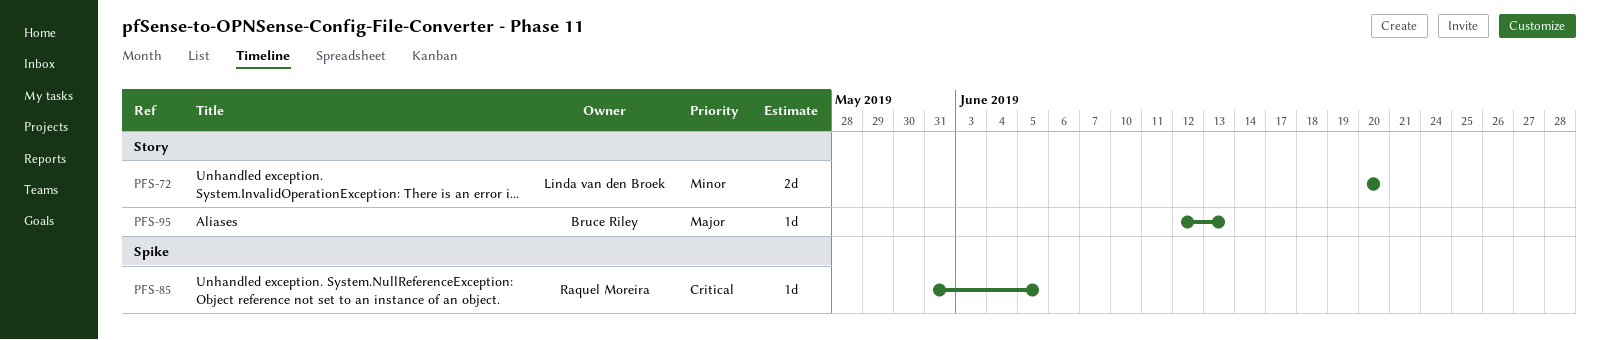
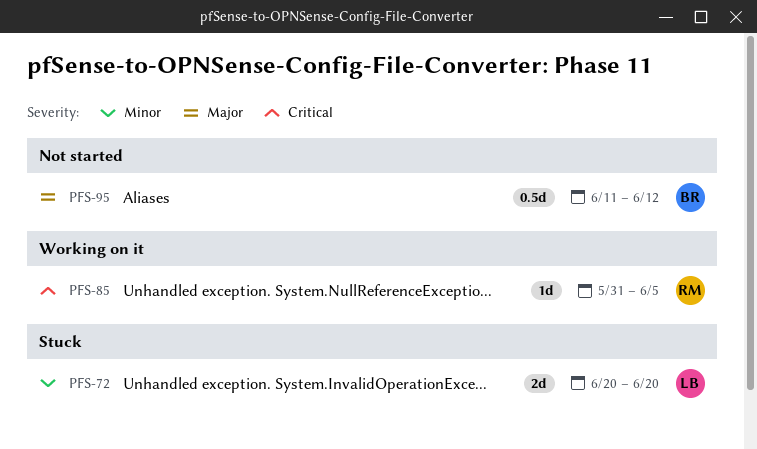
PFS-95, estimate: 1d -> 0.5d
PFS-95, start: Jun 12 -> Jun 11
PFS-95, due: Jun 13 -> Jun 12

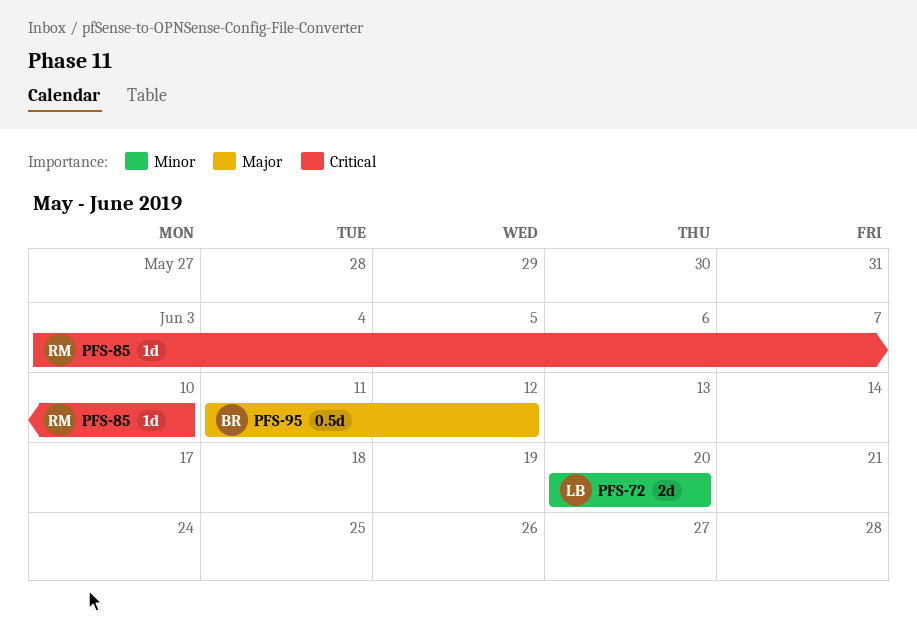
PFS-85, start: May 31 -> Jun 3
PFS-85, due: Jun 5 -> Jun 10

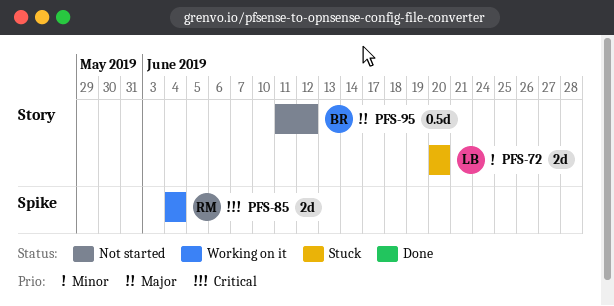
PFS-85, estimate: 1d -> 2d
PFS-85, start: Jun 3 -> Jun 4
PFS-85, due: Jun 10 -> Jun 4

